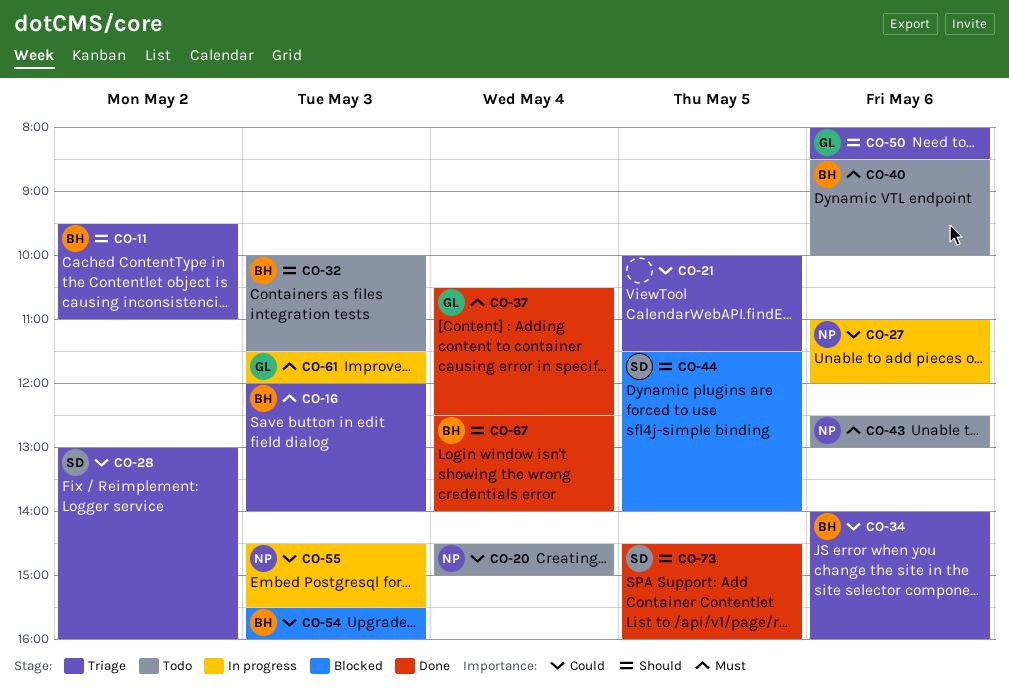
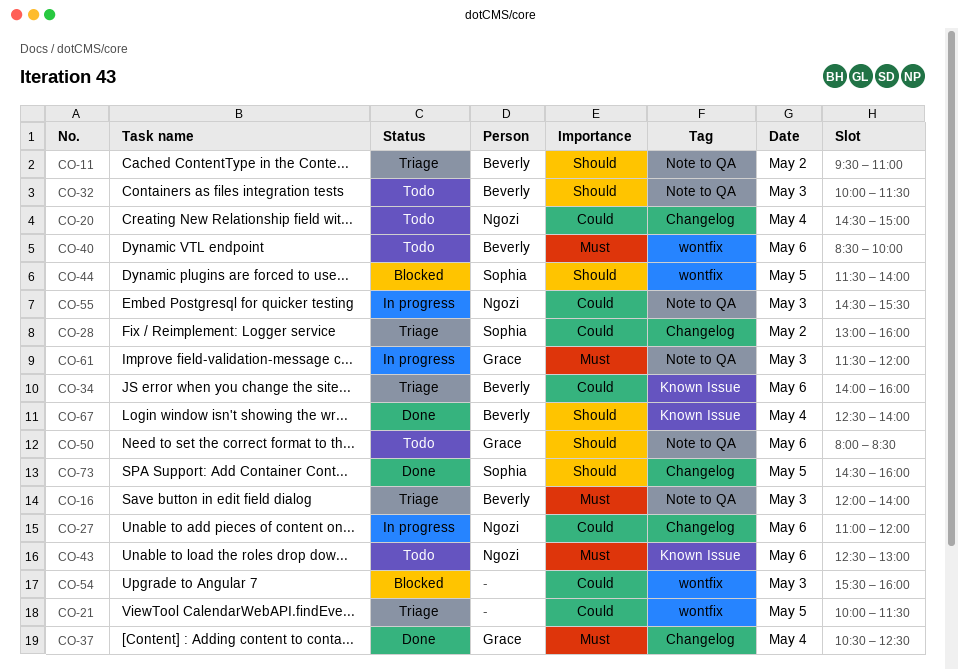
CO-50, status: Triage -> Todo
CO-54, owner: Beverly -> none

